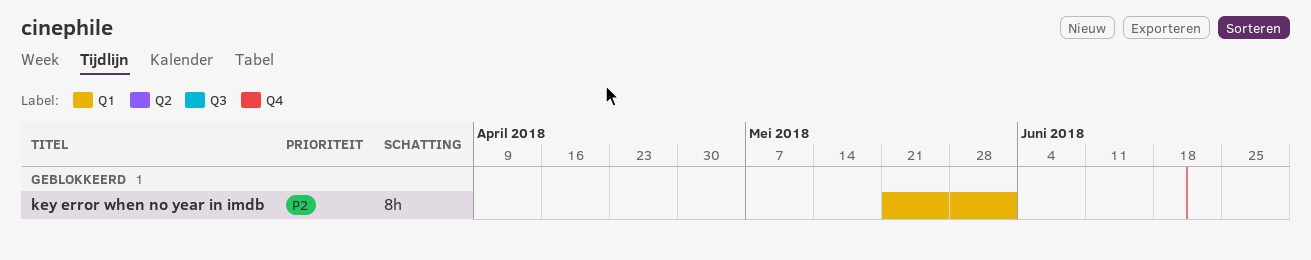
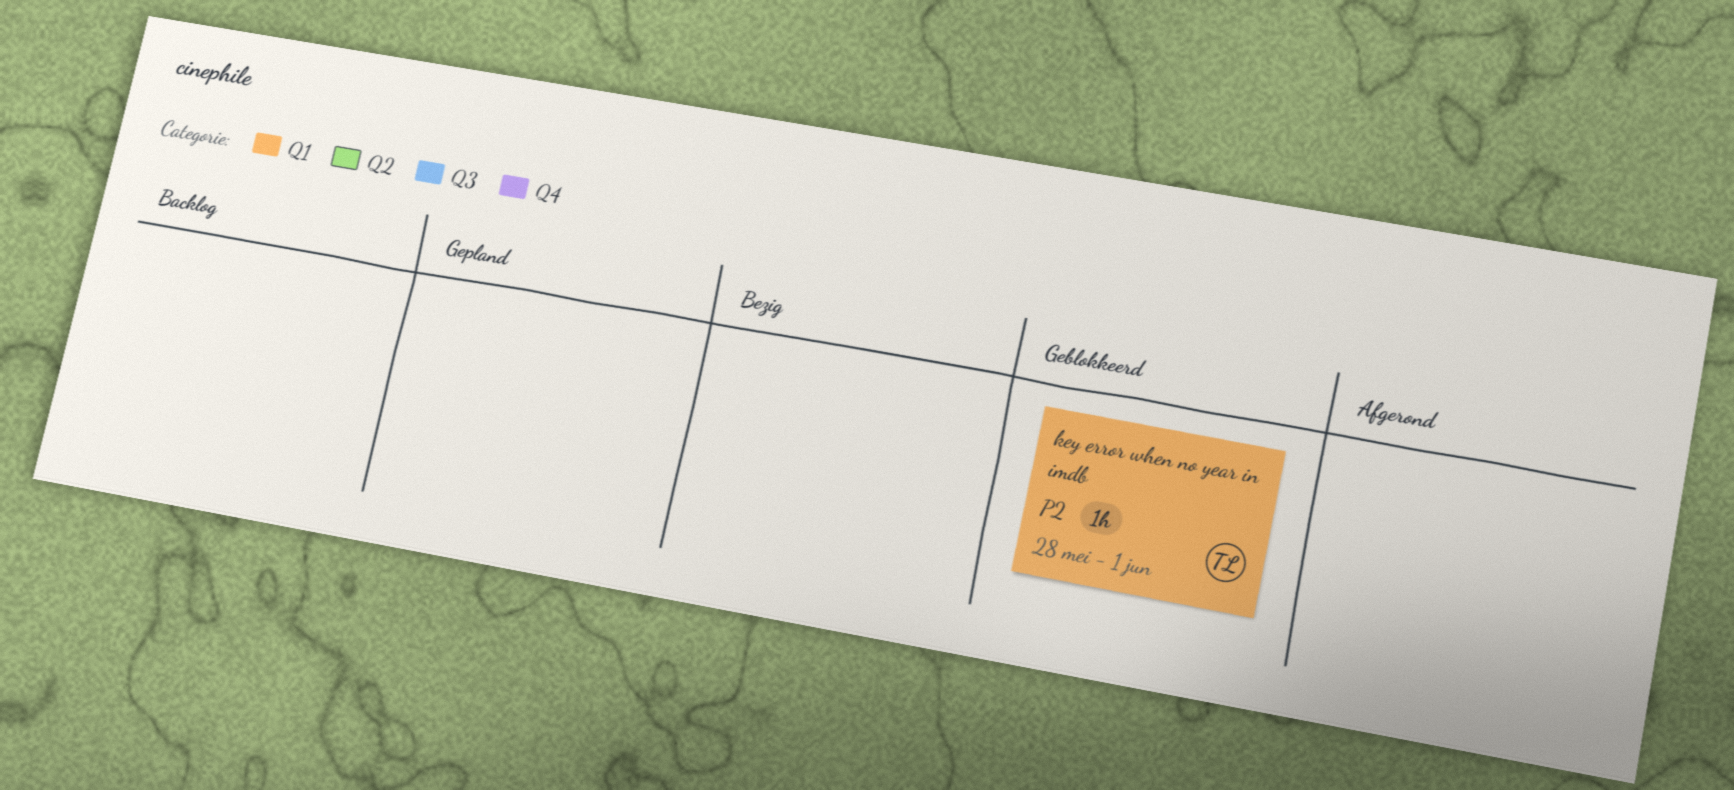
key error when no year in imdb, estimate: 8h -> 1h
key error when no year in imdb, start: May 21 -> May 28

